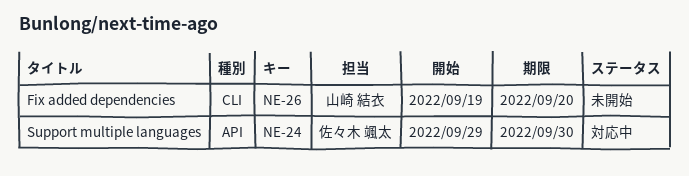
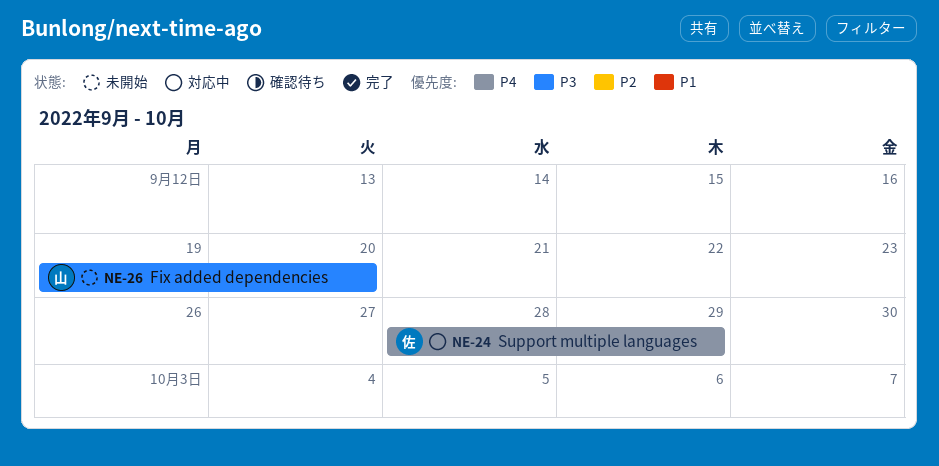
NE-24, start: Sep 29 -> Sep 28
NE-24, due: Sep 30 -> Sep 29

